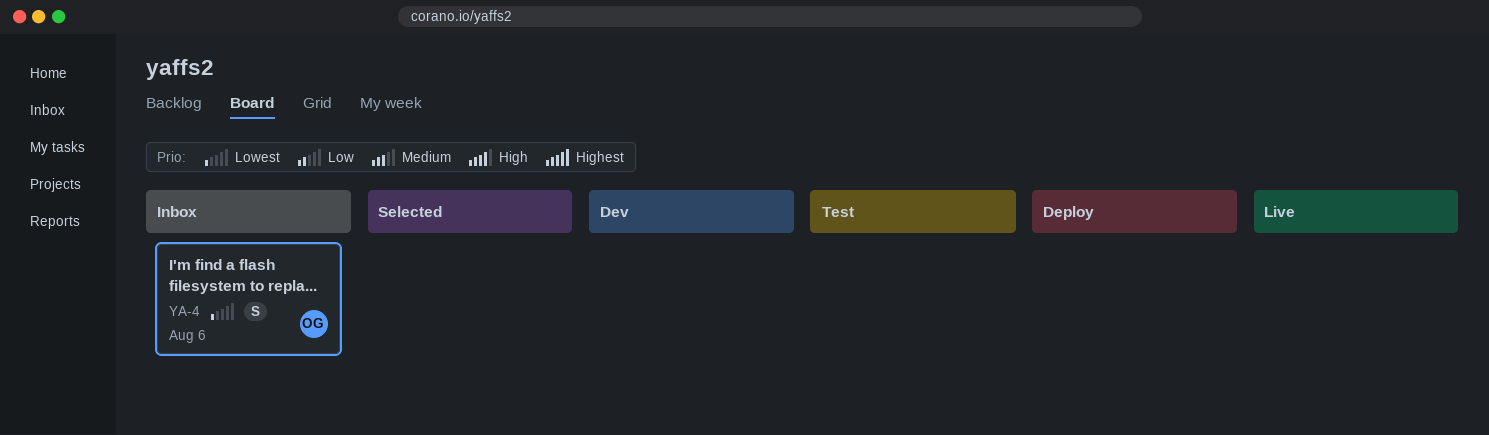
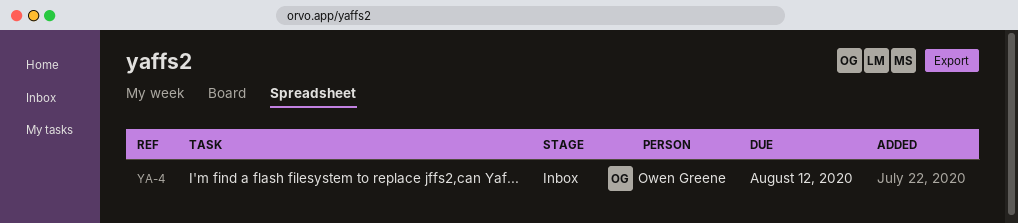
YA-4, due: Aug 6 -> Aug 12

